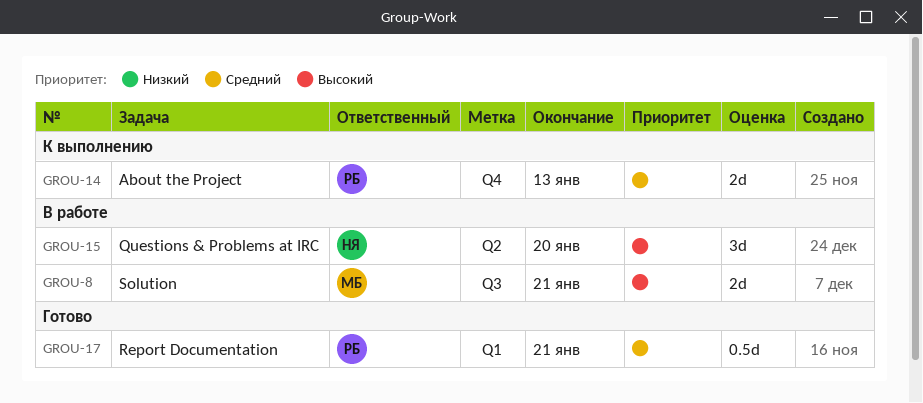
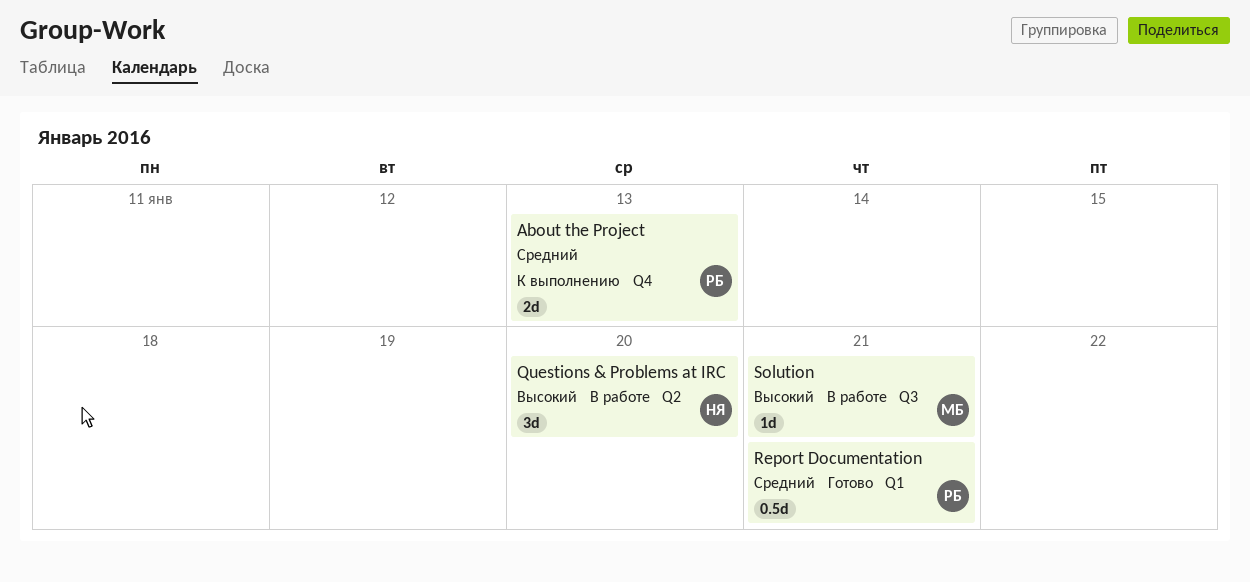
Solution, estimate: 2d -> 1d

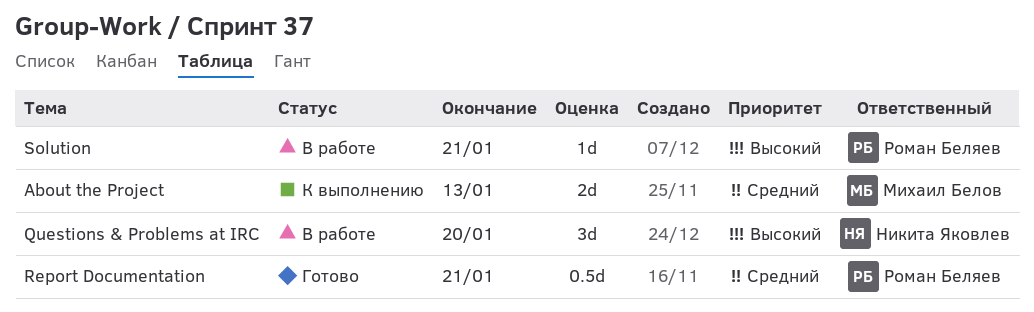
About the Project, owner: Роман Беляев -> Михаил Белов
Solution, owner: Михаил Белов -> Роман Беляев

